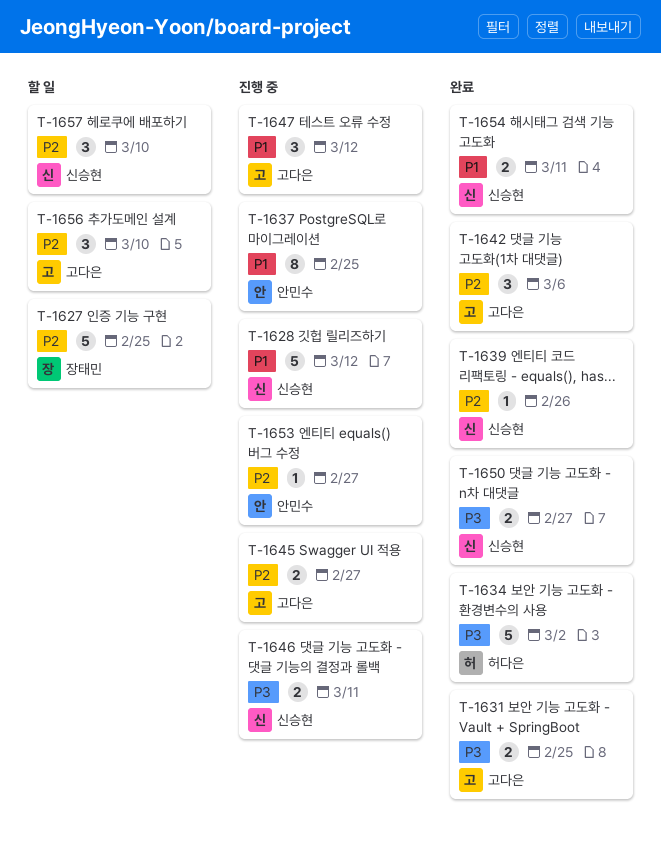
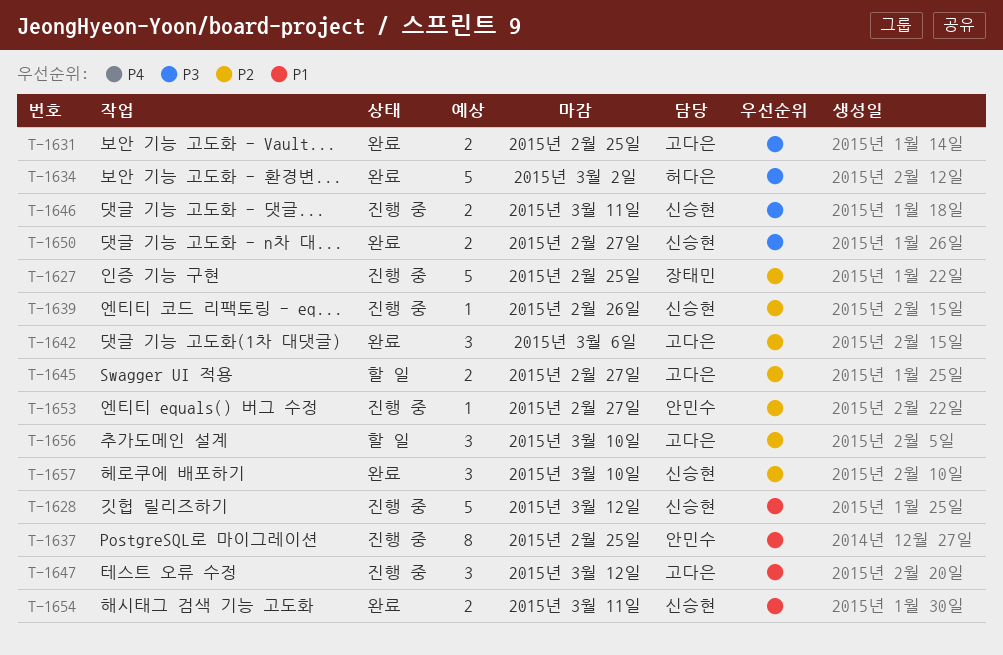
T-1627, status: 할 일 -> 진행 중
T-1639, status: 완료 -> 진행 중
T-1645, status: 진행 중 -> 할 일
T-1657, status: 할 일 -> 완료

